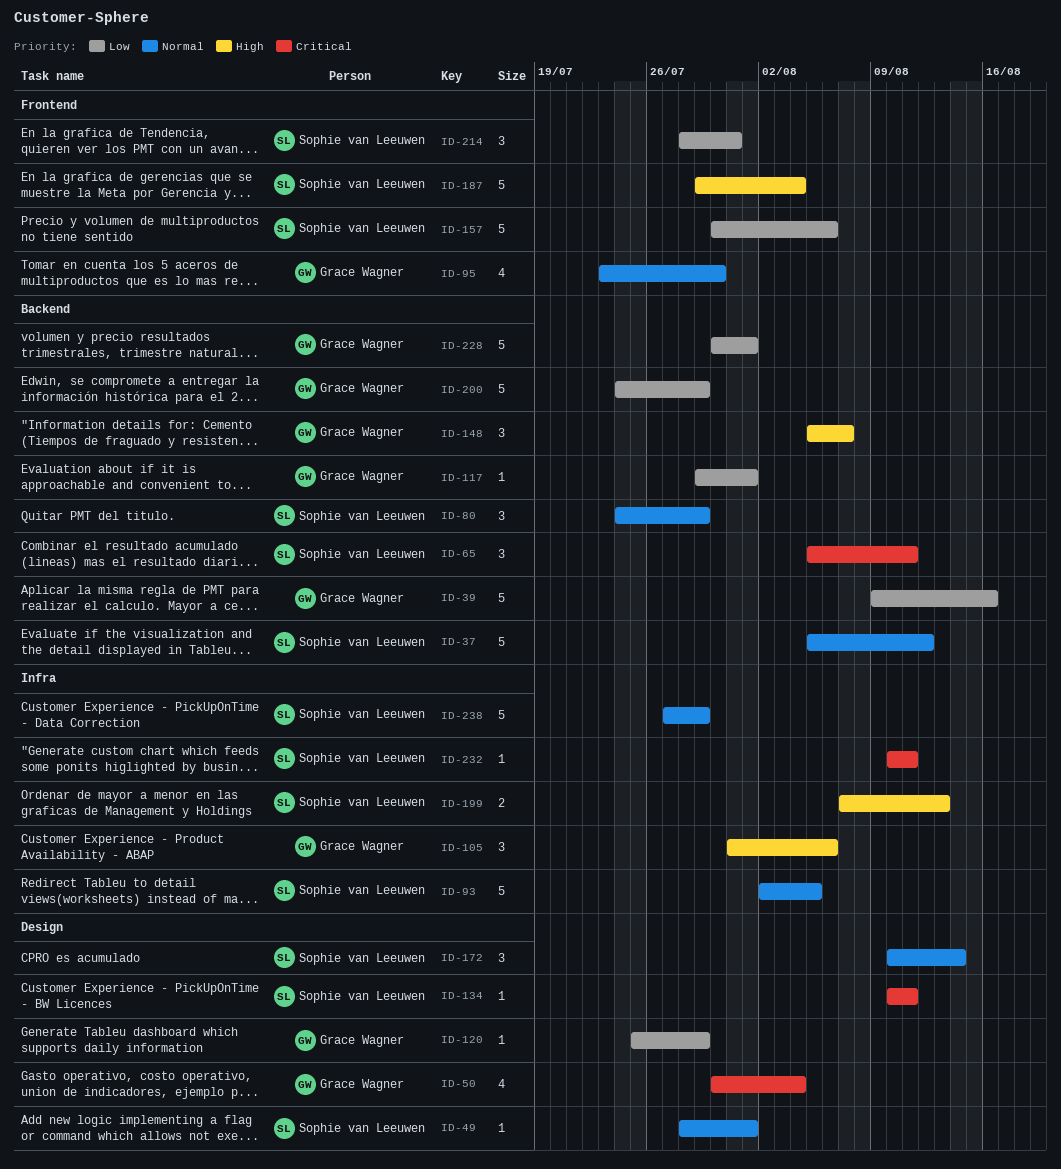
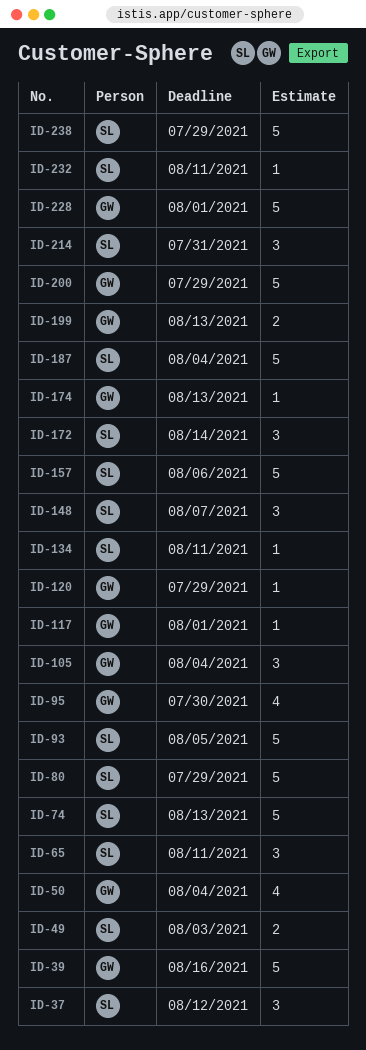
ID-37, estimate: 5 -> 3
ID-49, estimate: 1 -> 2
ID-49, due: Aug 1 -> Aug 3
ID-74: none -> present
ID-80, estimate: 3 -> 5
ID-105, due: Aug 6 -> Aug 4
ID-148, owner: Grace Wagner -> Sophie van Leeuwen
ID-174: none -> present
ID-199, owner: Sophie van Leeuwen -> Grace Wagner

